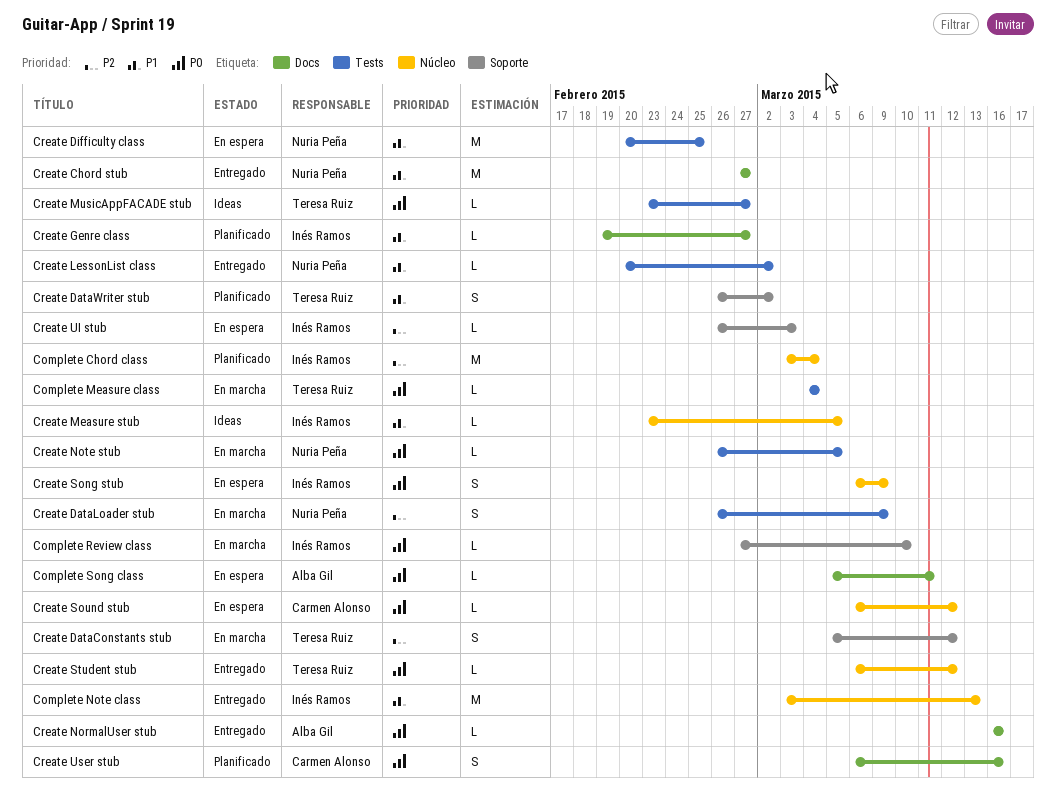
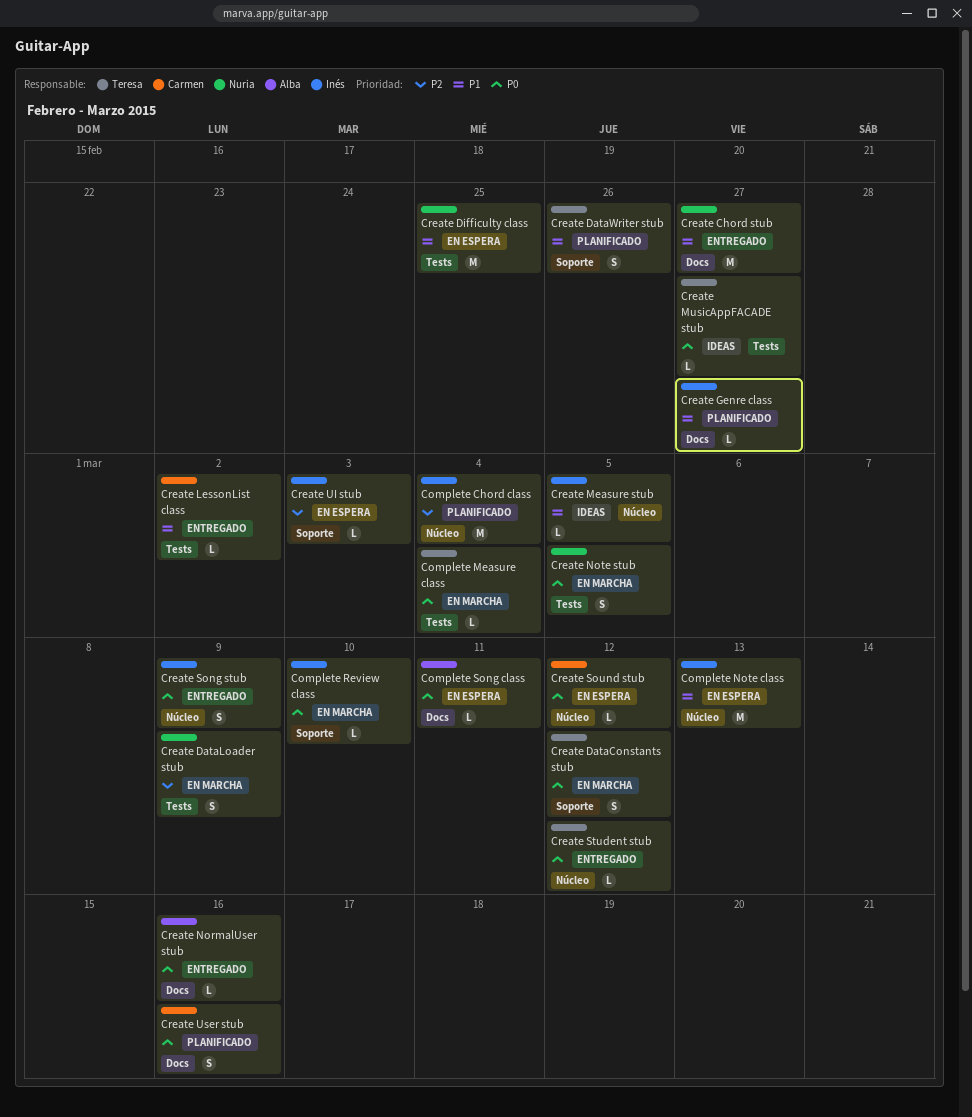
Complete Note class, status: Entregado -> En espera
Create DataConstants stub, priority: P2 -> P0
Create DataWriter stub, due: Mar 2 -> Feb 26
Create LessonList class, owner: Nuria Peña -> Carmen Alonso
Create Note stub, estimate: L -> S
Create Song stub, status: En espera -> Entregado

